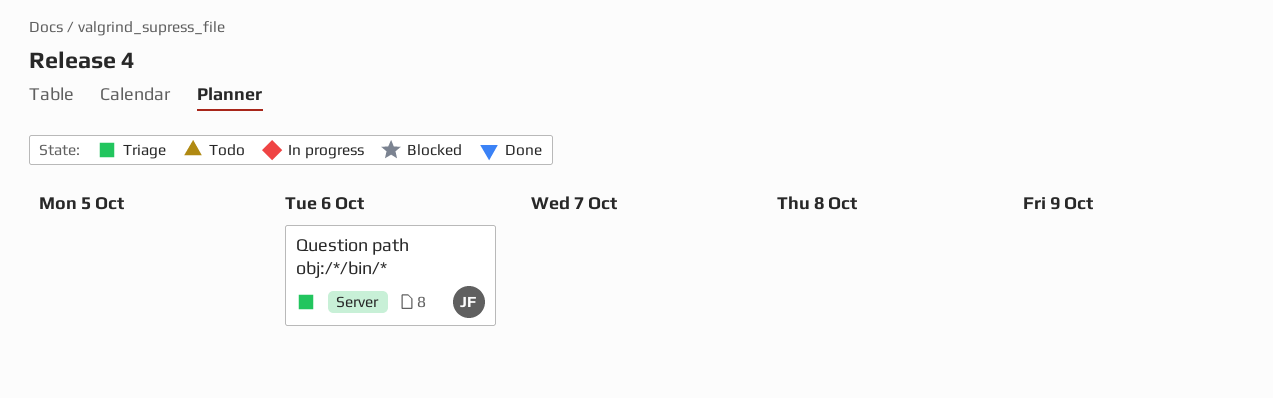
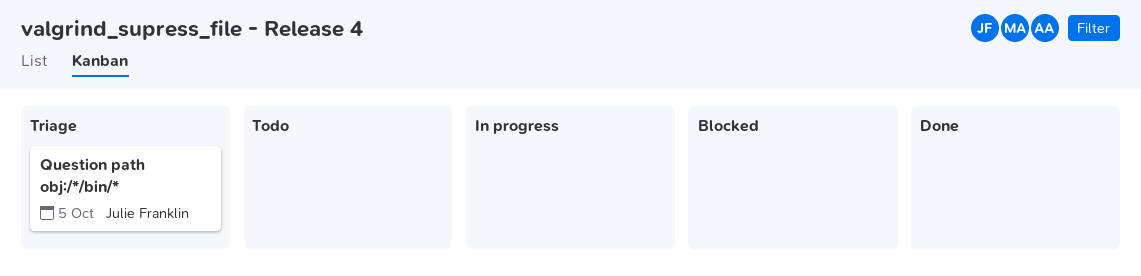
Question path obj:/*/bin/*, due: Oct 6 -> Oct 5

